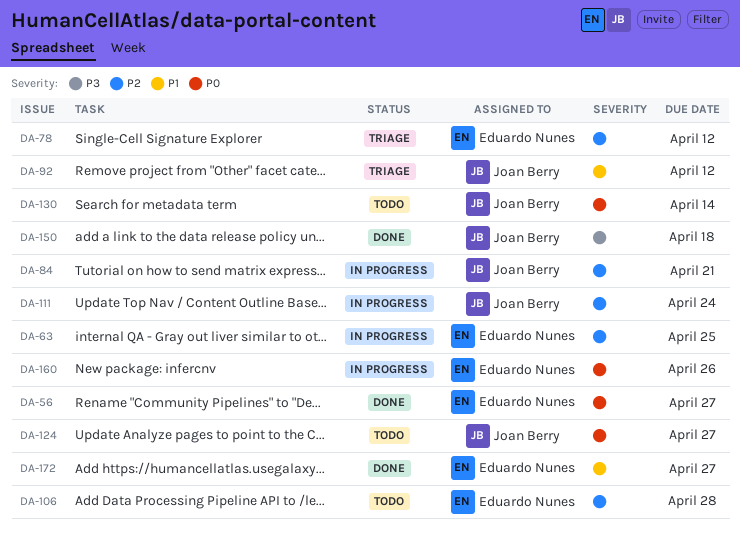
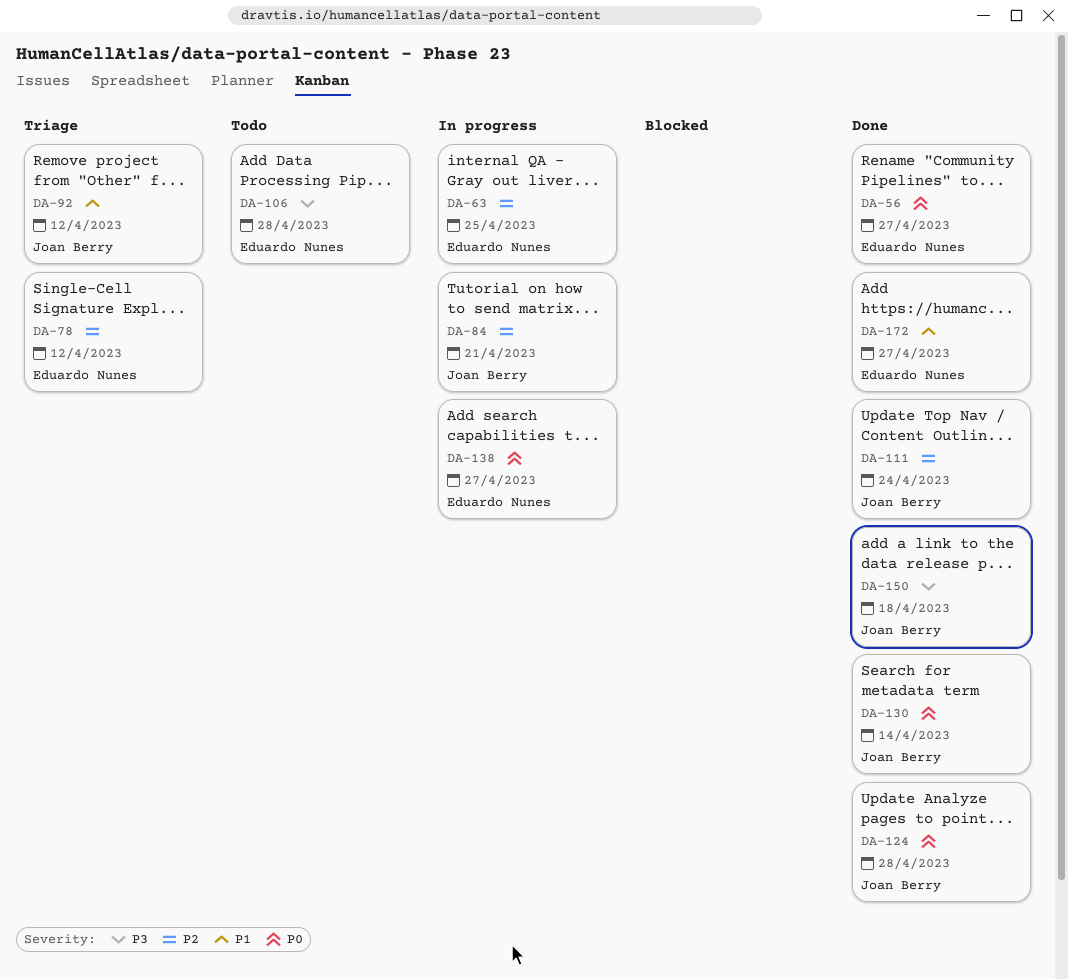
DA-106, priority: P2 -> P3
DA-111, status: In progress -> Done
DA-124, status: Todo -> Done
DA-124, due: Apr 27 -> Apr 28
DA-130, status: Todo -> Done
DA-138: none -> present
DA-160: present -> none

